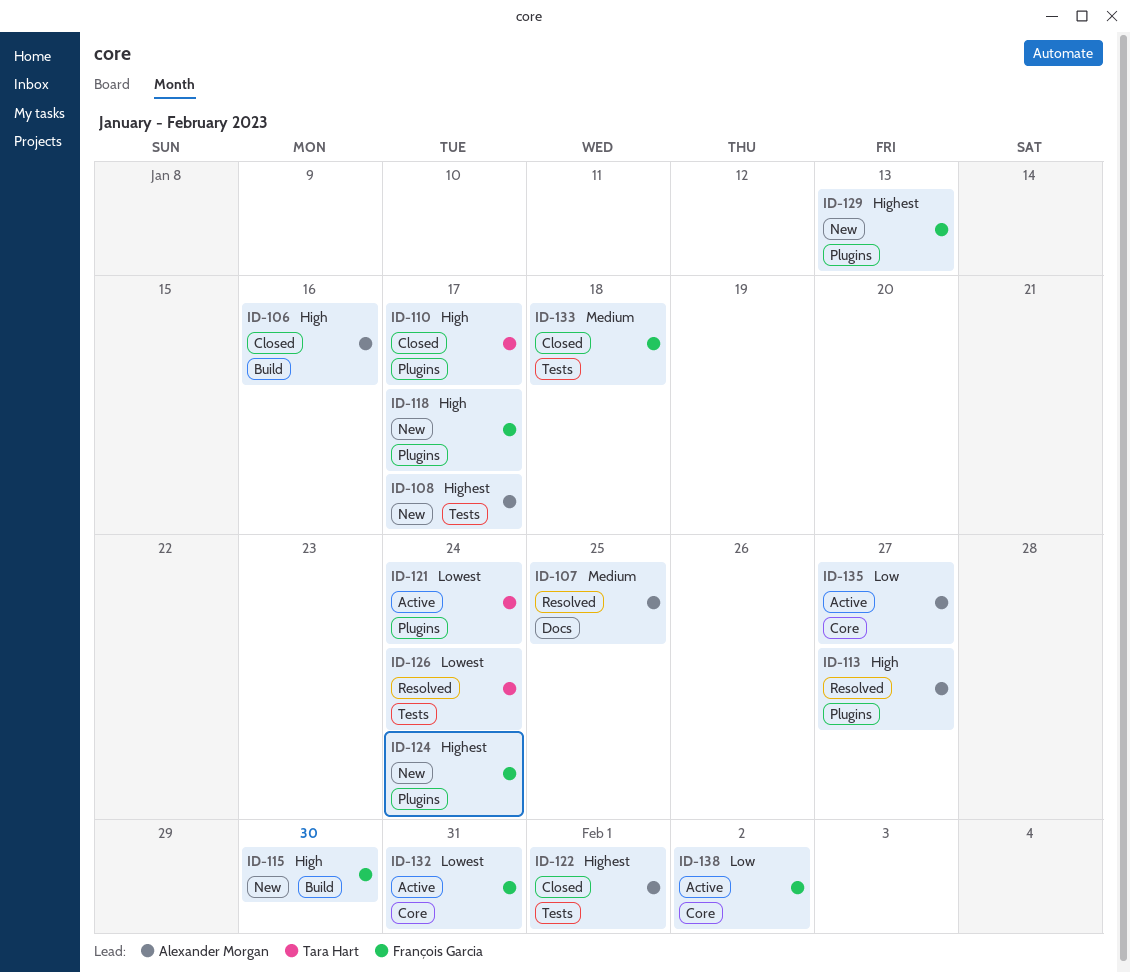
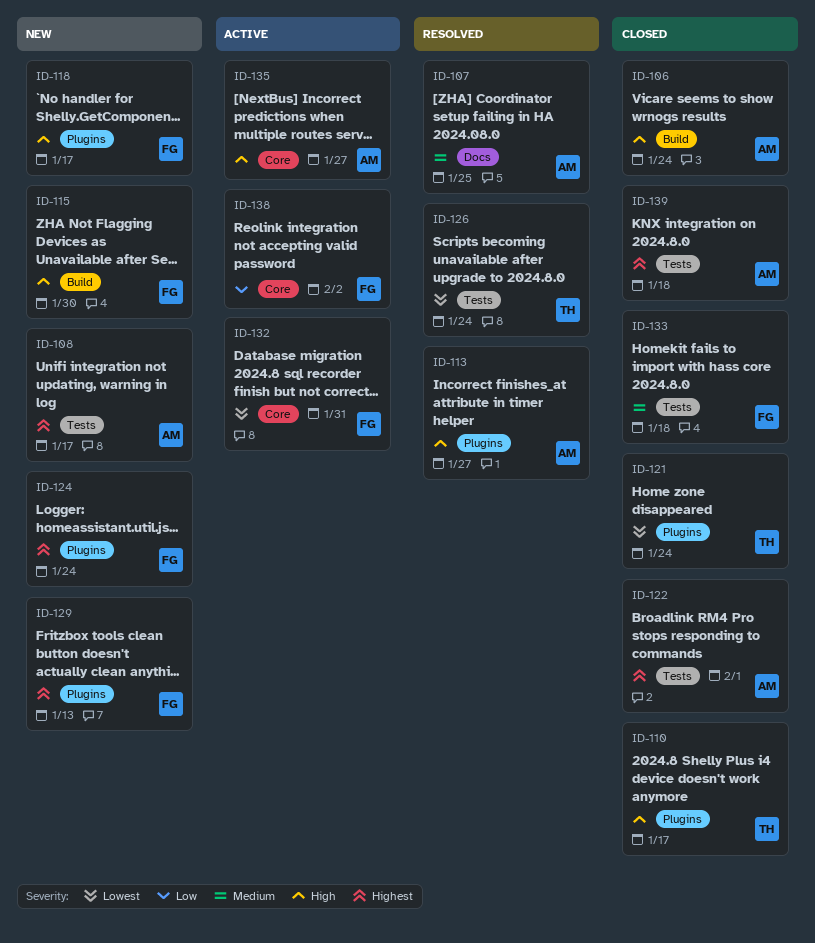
ID-106, due: Jan 16 -> Jan 24
ID-121, status: Active -> Closed
ID-135, priority: Low -> High
ID-139: none -> present

